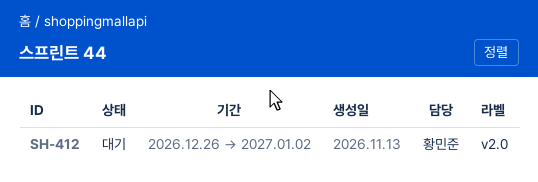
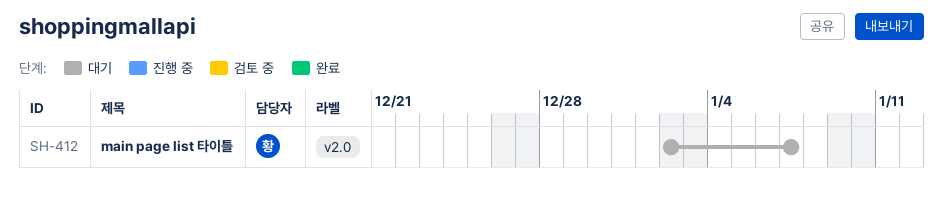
SH-412, start: Dec 26 -> Jan 2
SH-412, due: Jan 2 -> Jan 7

